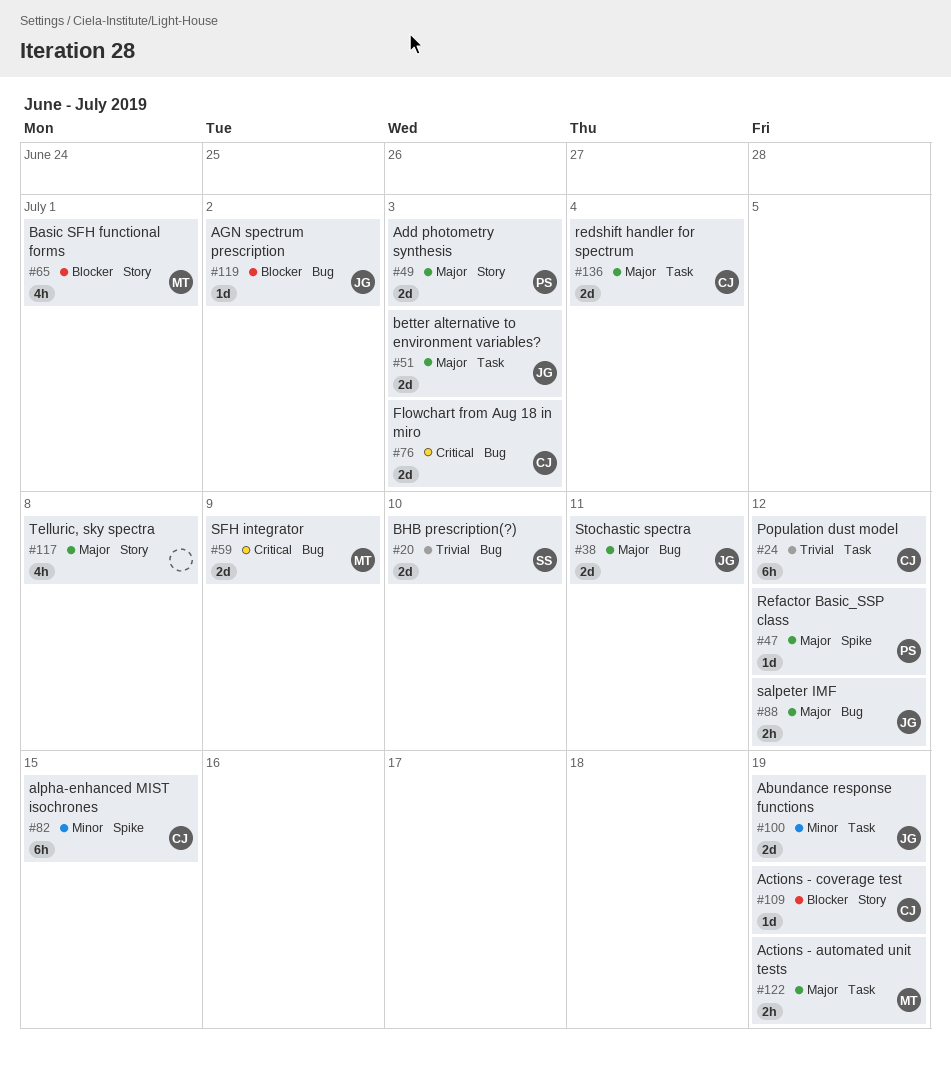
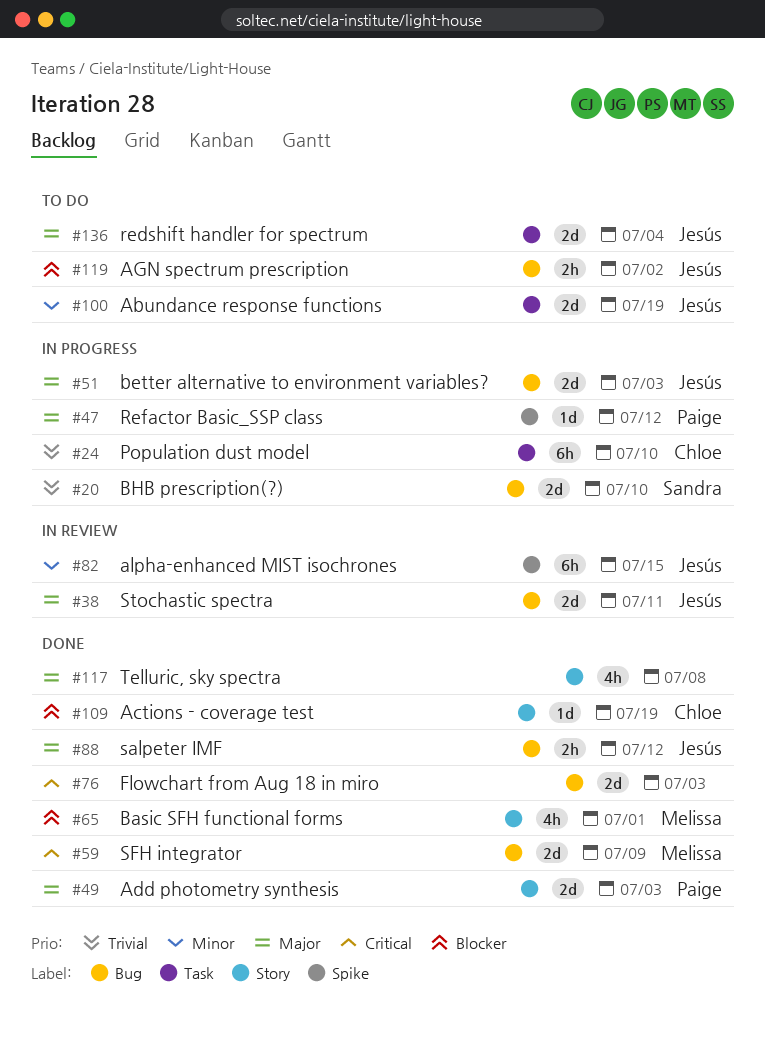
#24, due: Jul 12 -> Jul 10
#51, label: Task -> Bug
#76, owner: Chloe -> none
#82, owner: Chloe -> Jesús
#119, estimate: 1d -> 2h
#122: present -> none
#136, owner: Chloe -> Jesús

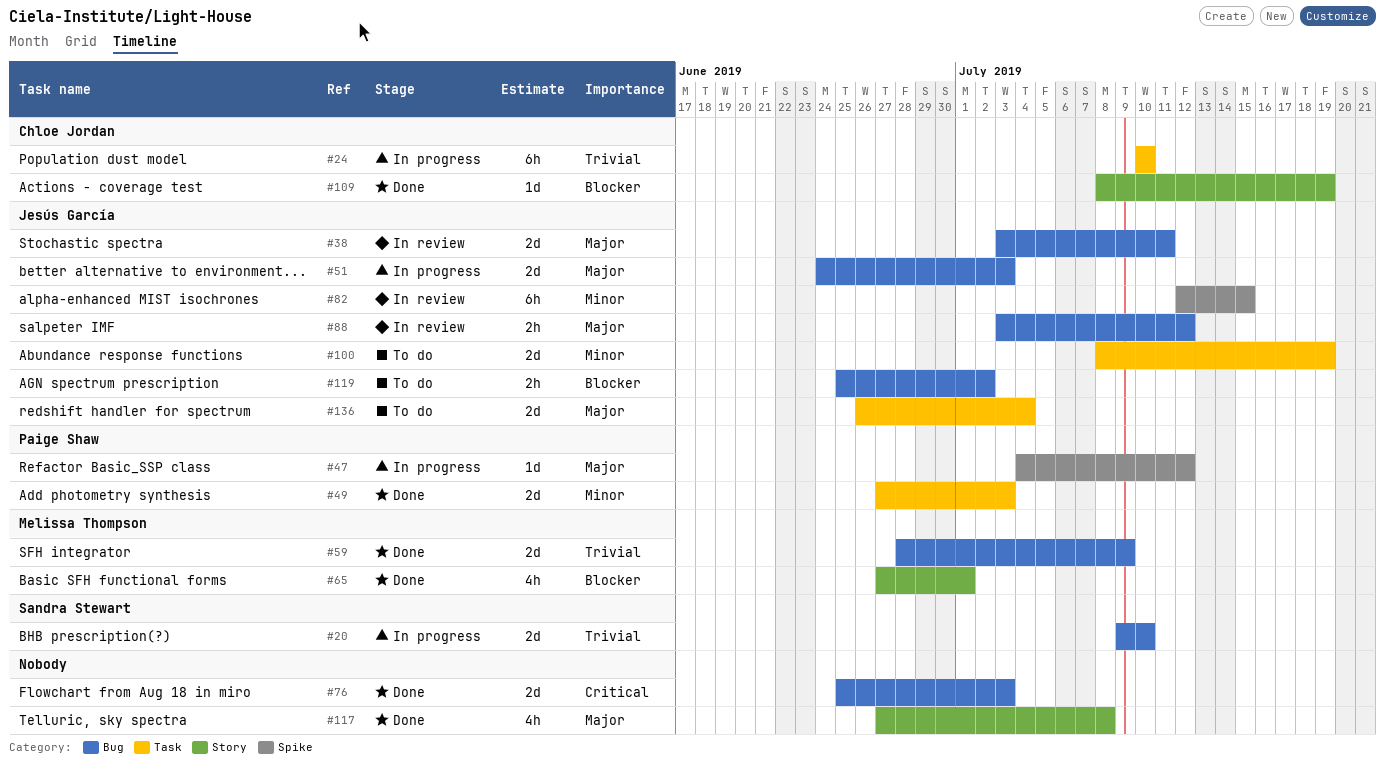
#49, priority: Major -> Minor
#49, label: Story -> Task
#59, priority: Critical -> Trivial
#88, status: Done -> In review

